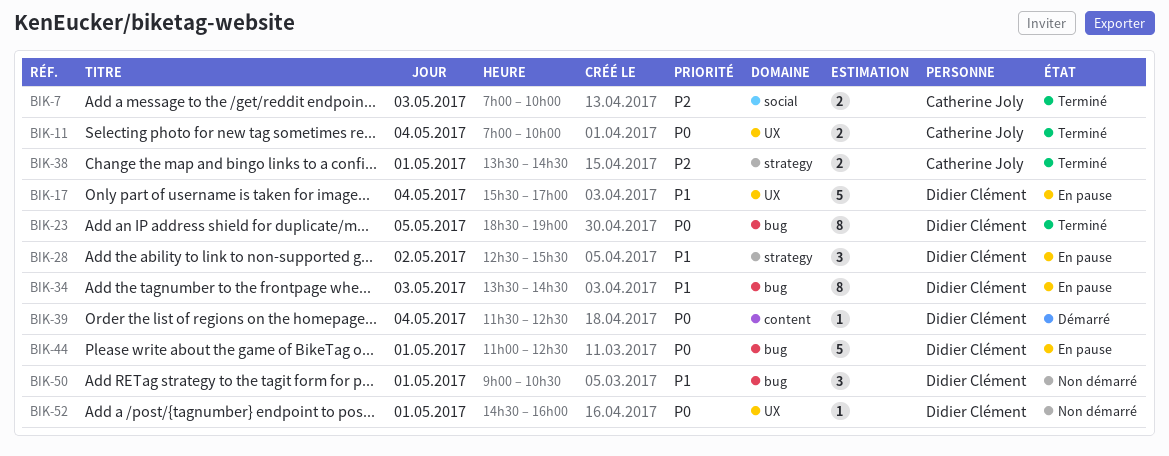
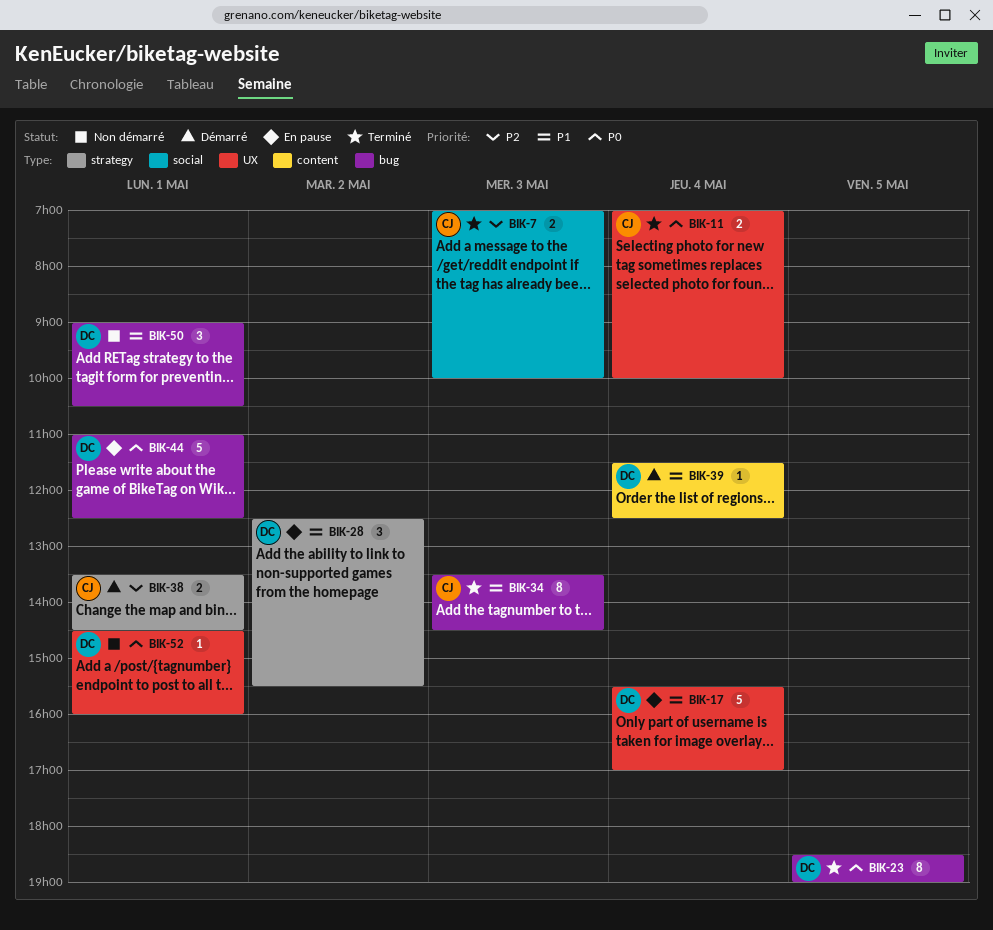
BIK-34, status: En pause -> Terminé
BIK-34, owner: Didier Clément -> Catherine Joly
BIK-38, status: Terminé -> Démarré
BIK-39, priority: P0 -> P1

